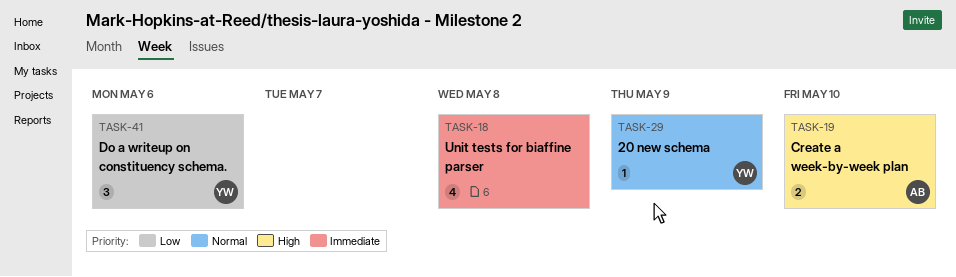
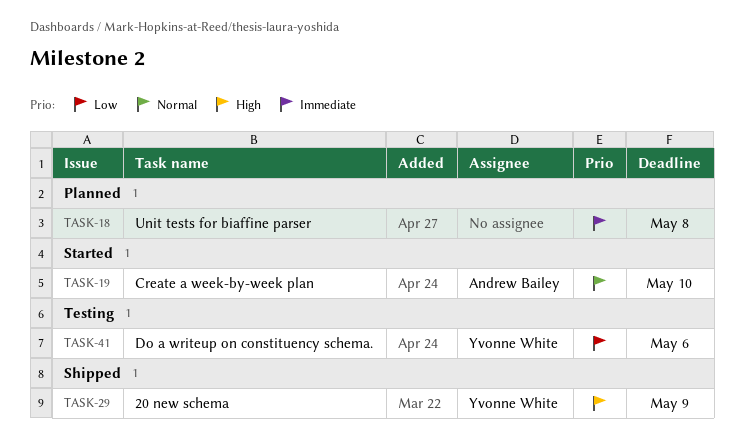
TASK-19, priority: High -> Normal
TASK-29, priority: Normal -> High

